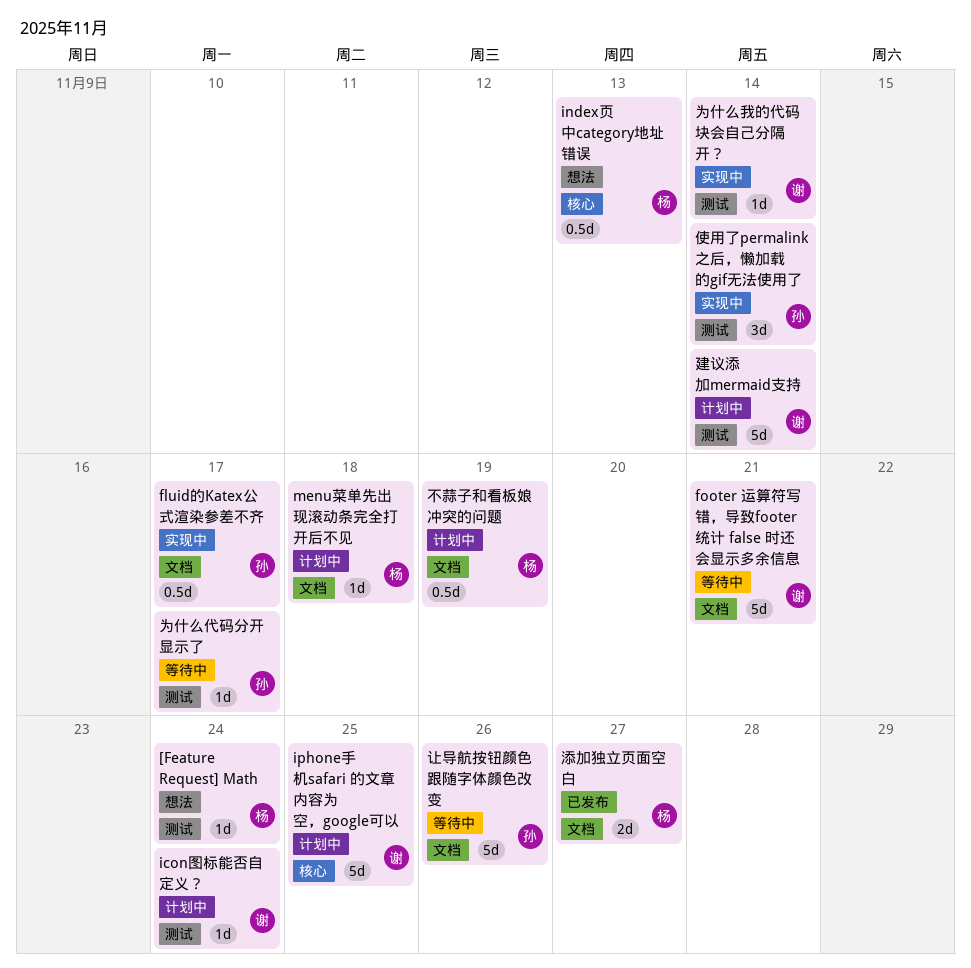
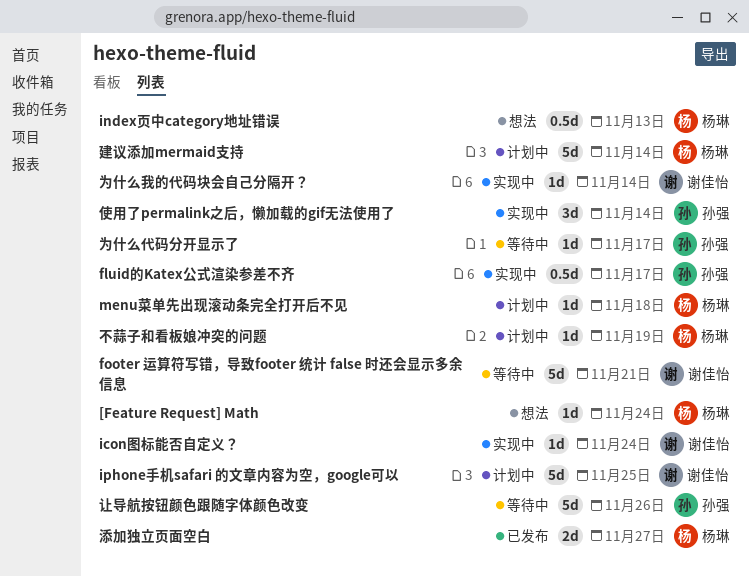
icon图标能否自定义？, status: 计划中 -> 实现中
不蒜子和看板娘冲突的问题, estimate: 0.5d -> 1d
建议添加mermaid支持, owner: 谢佳怡 -> 杨琳

